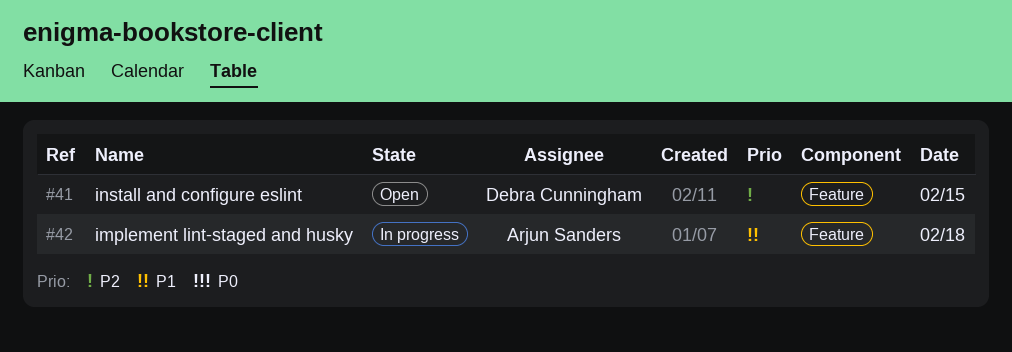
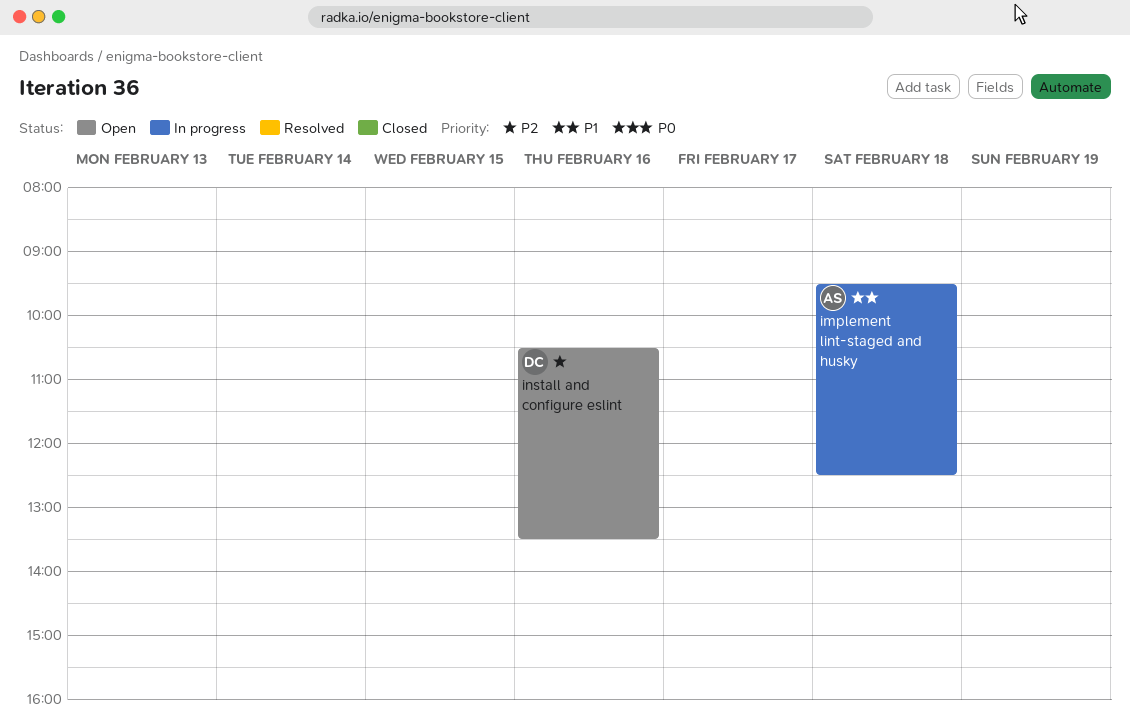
install and configure eslint, day: Feb 15 -> Feb 16

